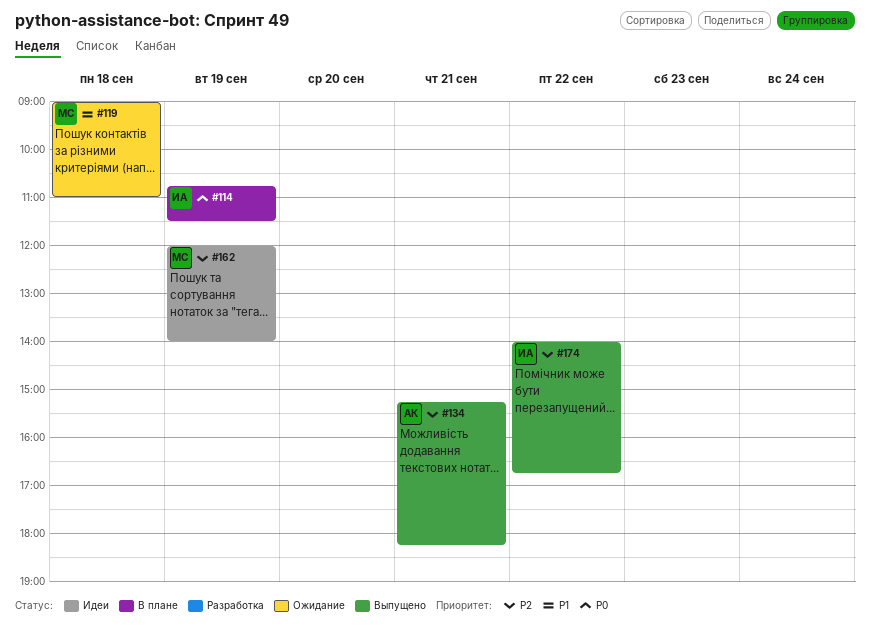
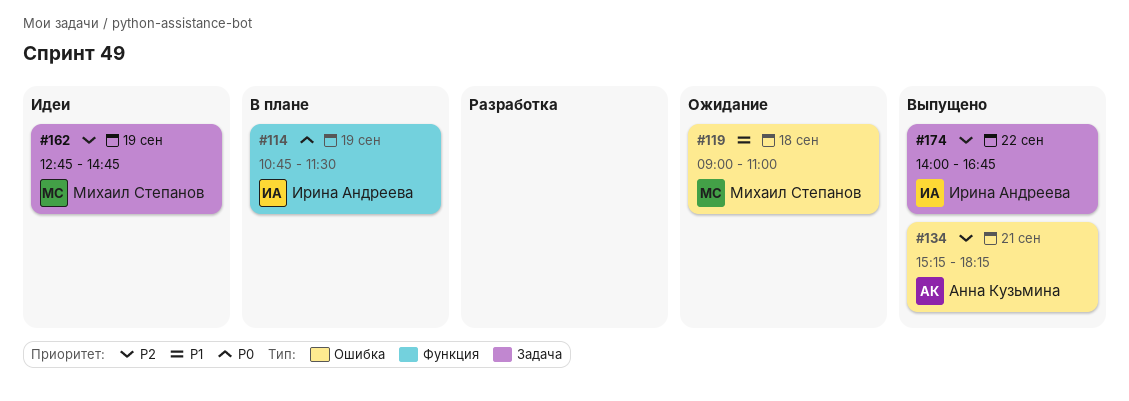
#162, begins: 12:00 -> 12:45
#162, ends: 14:00 -> 14:45

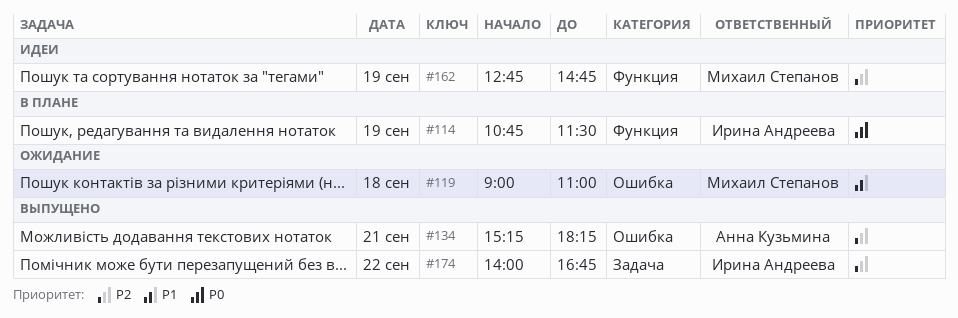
#162, label: Задача -> Функция

